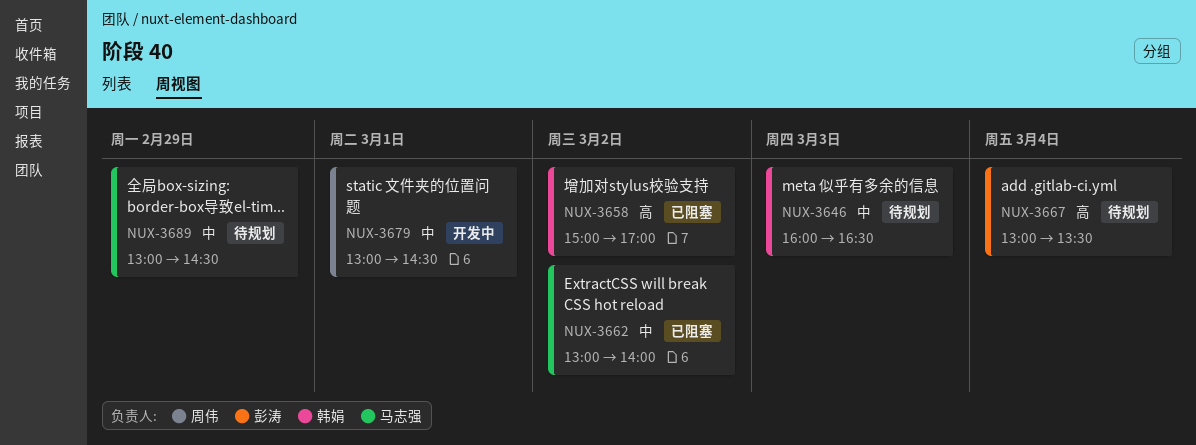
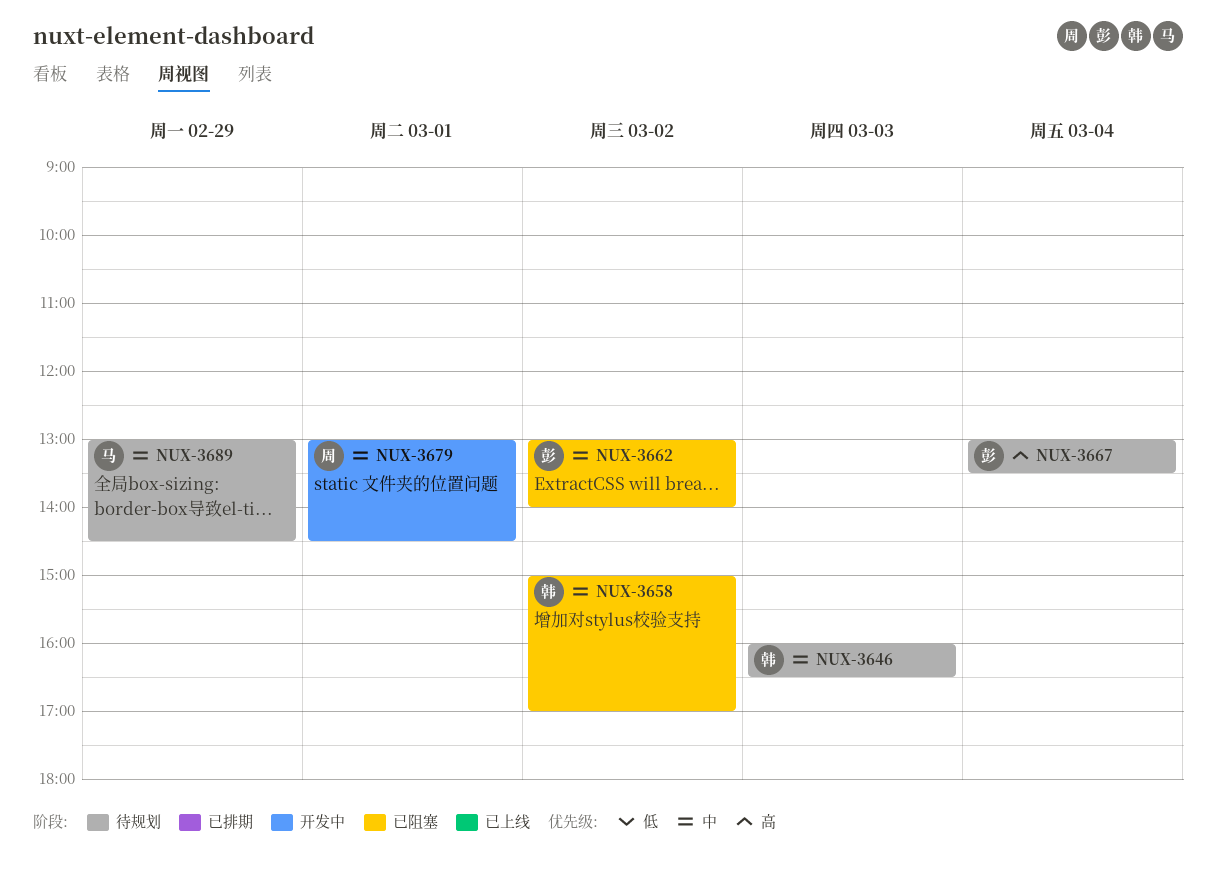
NUX-3658, priority: 高 -> 中
NUX-3662, owner: 马志强 -> 彭涛

